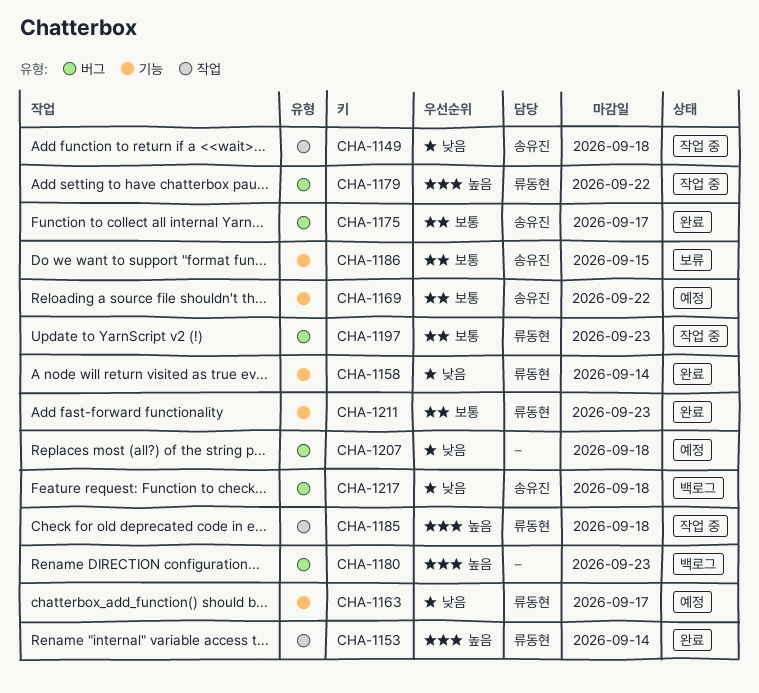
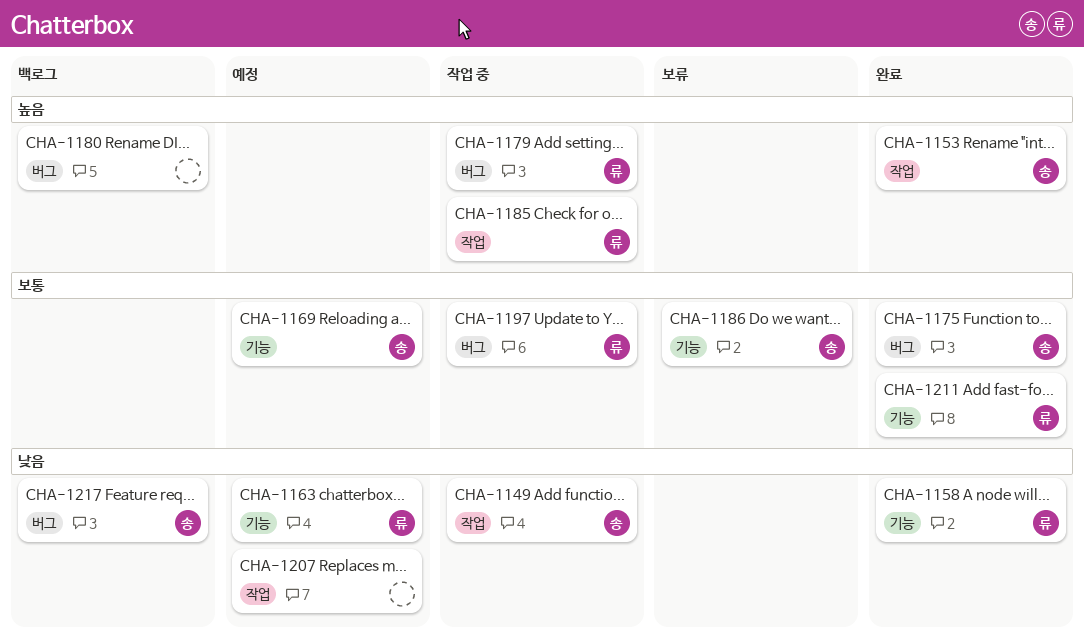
CHA-1153, owner: 류동현 -> 송유진
CHA-1207, label: 버그 -> 작업

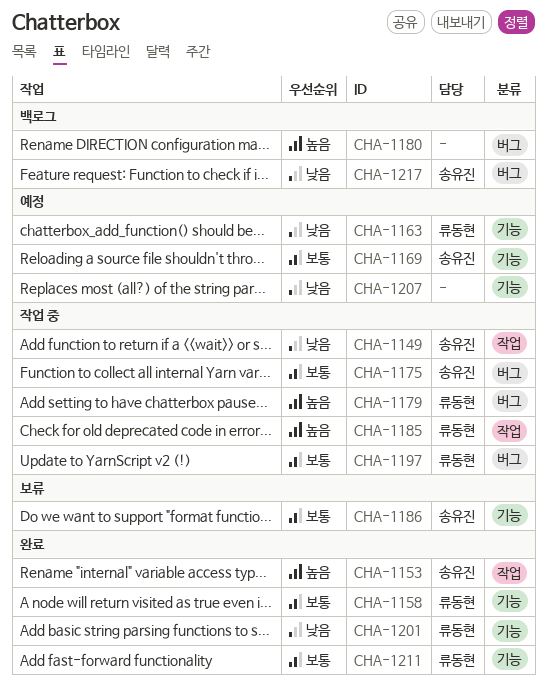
CHA-1158, priority: 낮음 -> 보통
CHA-1175, status: 완료 -> 작업 중
CHA-1201: none -> present
CHA-1207, label: 작업 -> 기능

